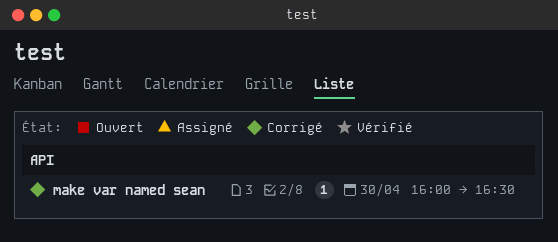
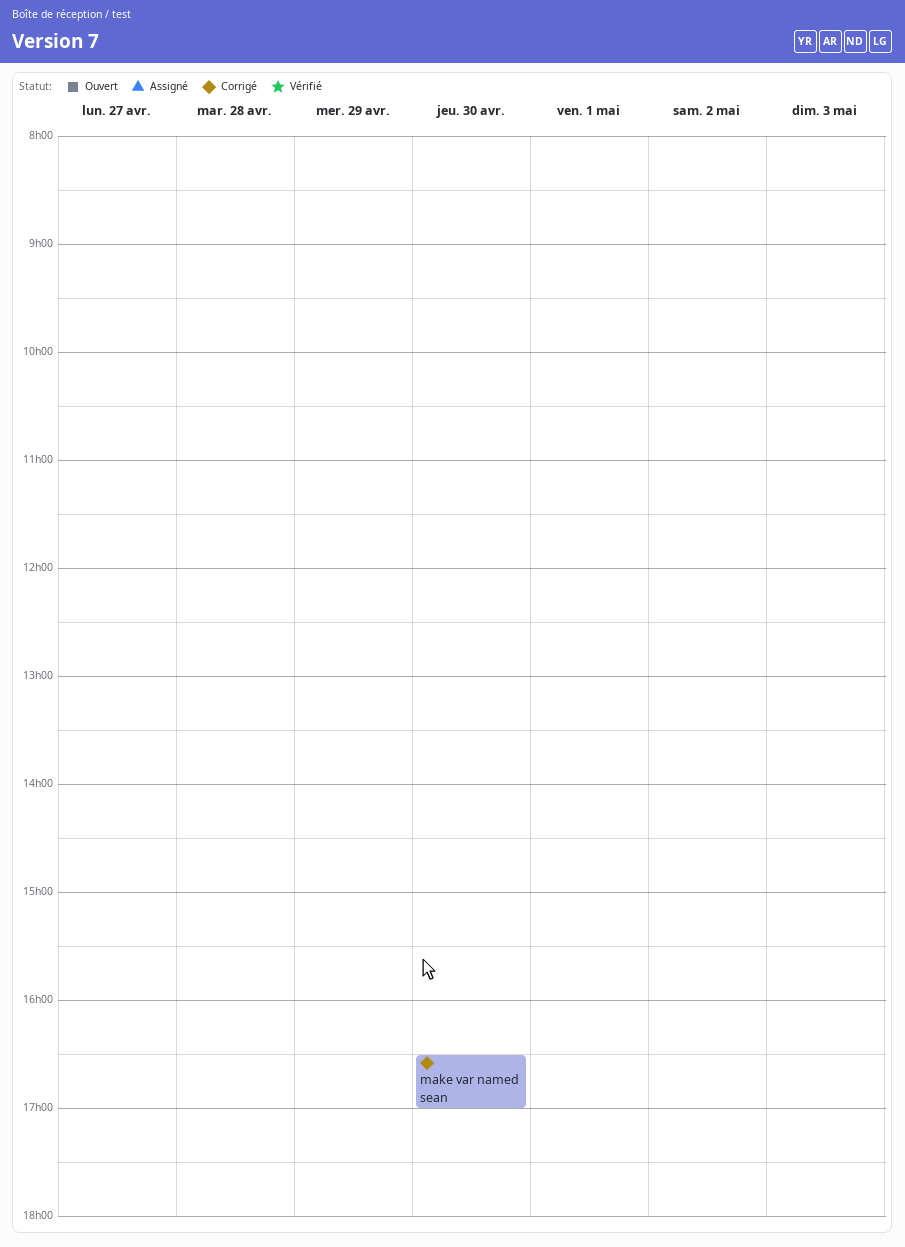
make var named sean, begins: 16:00 -> 16:30
make var named sean, ends: 16:30 -> 17:00

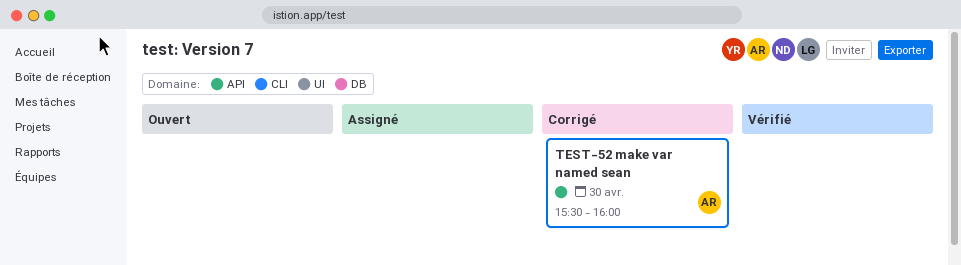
make var named sean, begins: 16:30 -> 15:30
make var named sean, ends: 17:00 -> 16:00

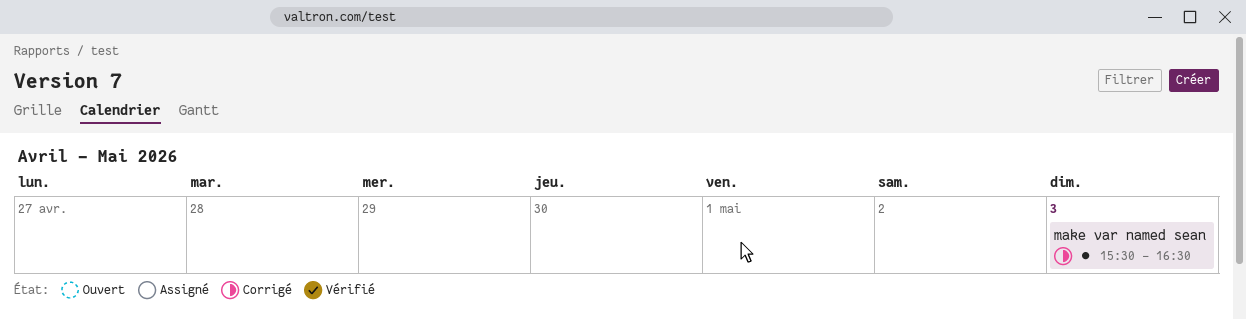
make var named sean, day: Apr 30 -> May 3
make var named sean, ends: 16:00 -> 16:30

